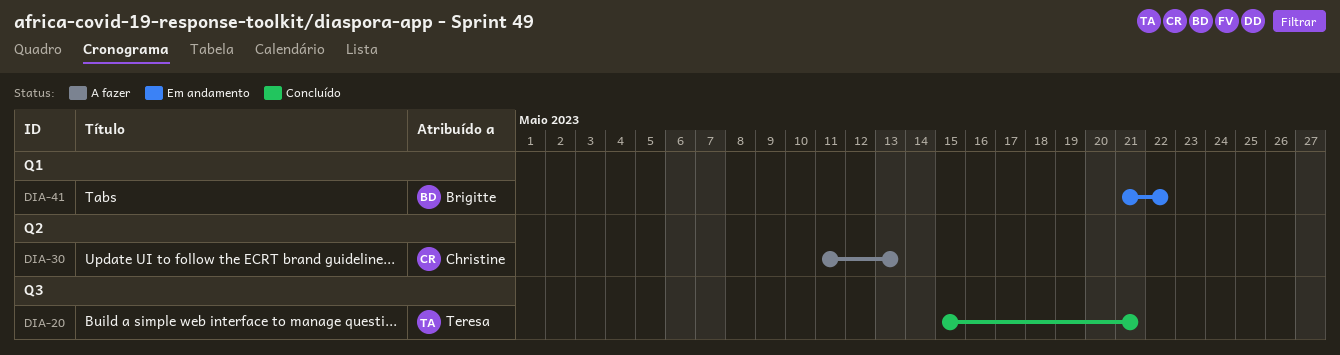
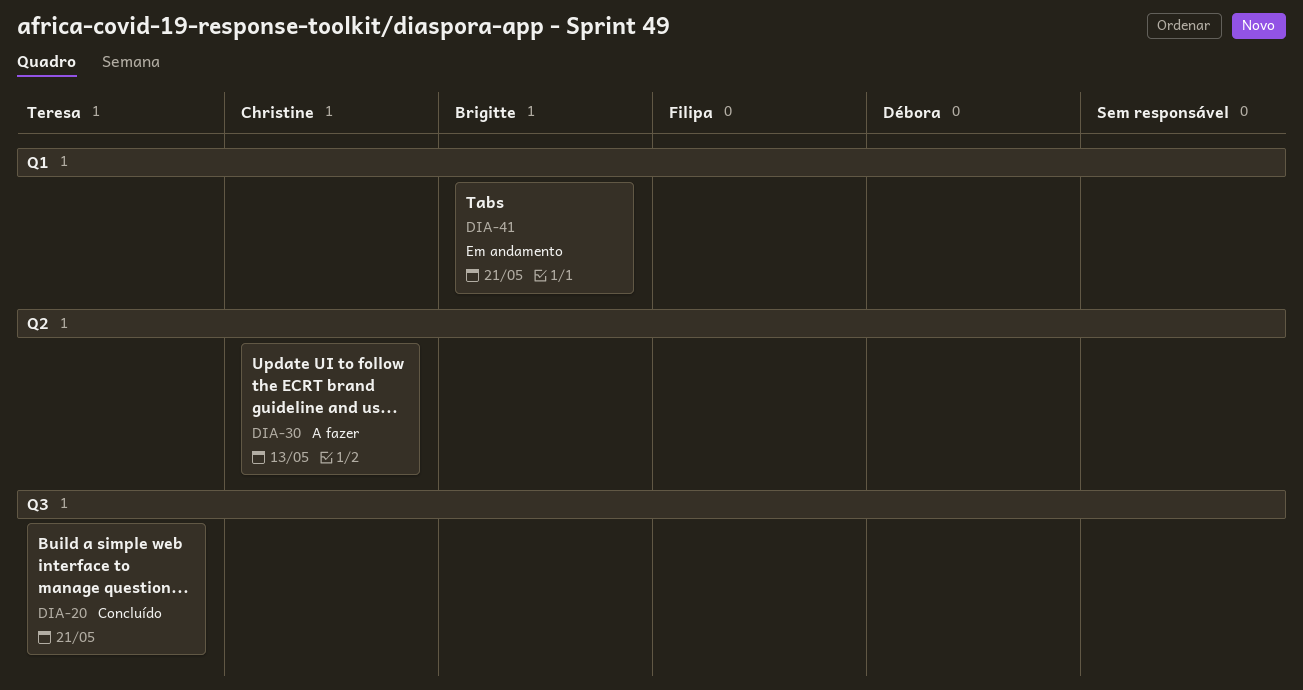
DIA-41, due: May 22 -> May 21

